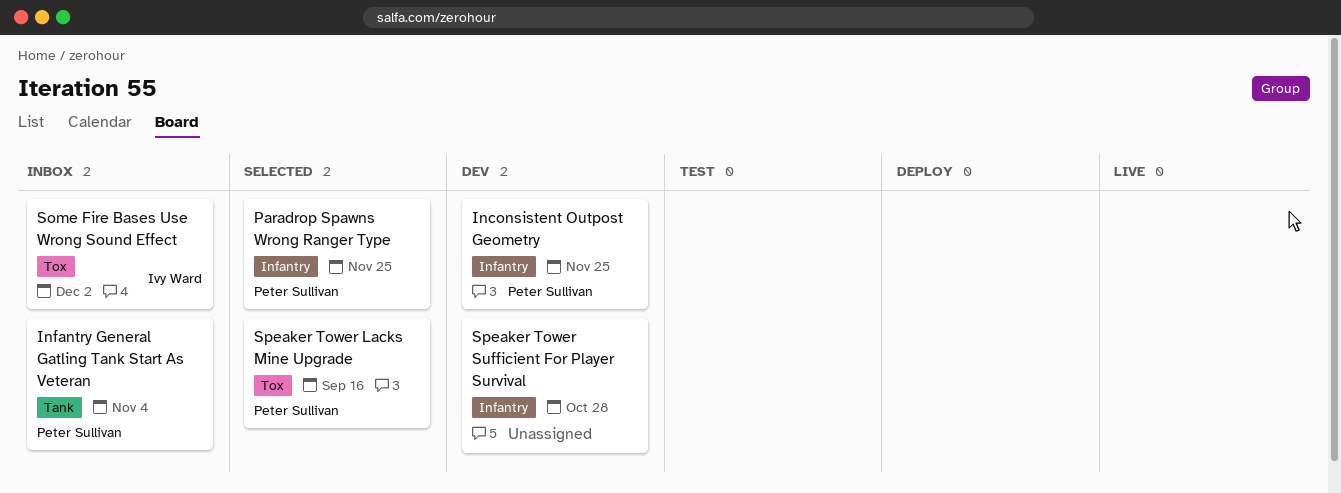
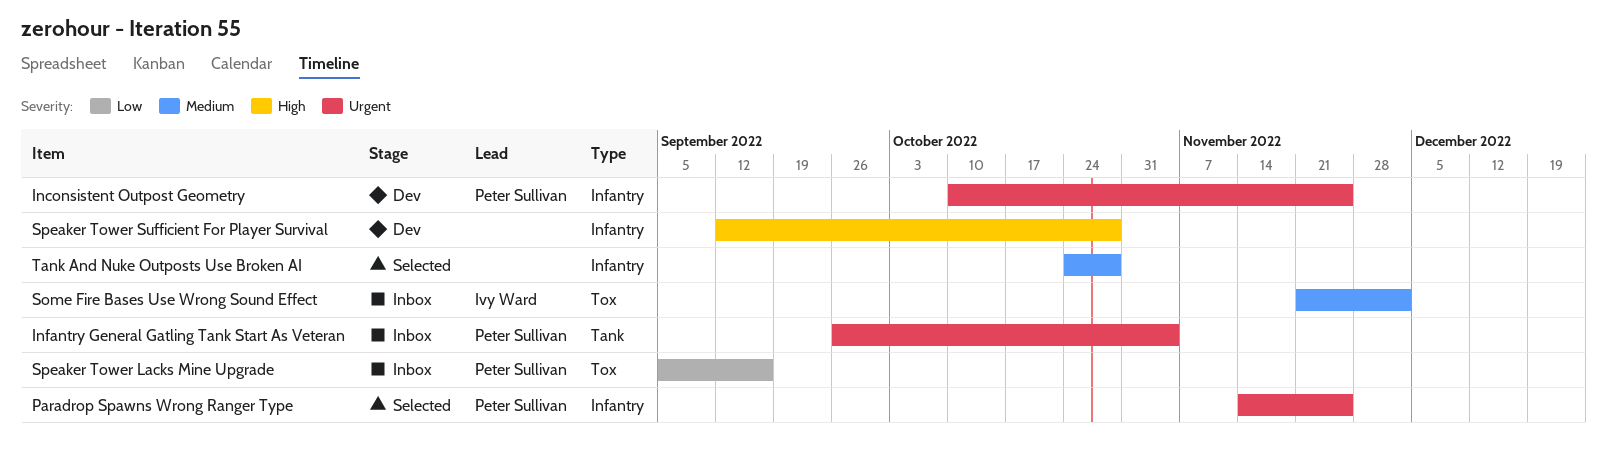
Speaker Tower Lacks Mine Upgrade, status: Selected -> Inbox
Tank And Nuke Outposts Use Broken AI: none -> present

